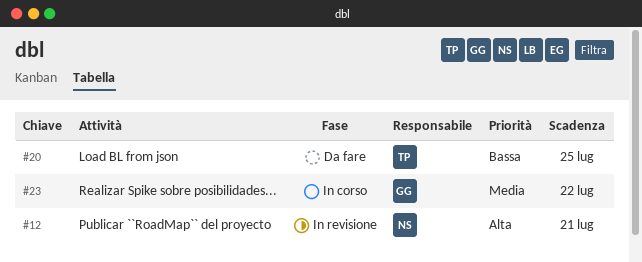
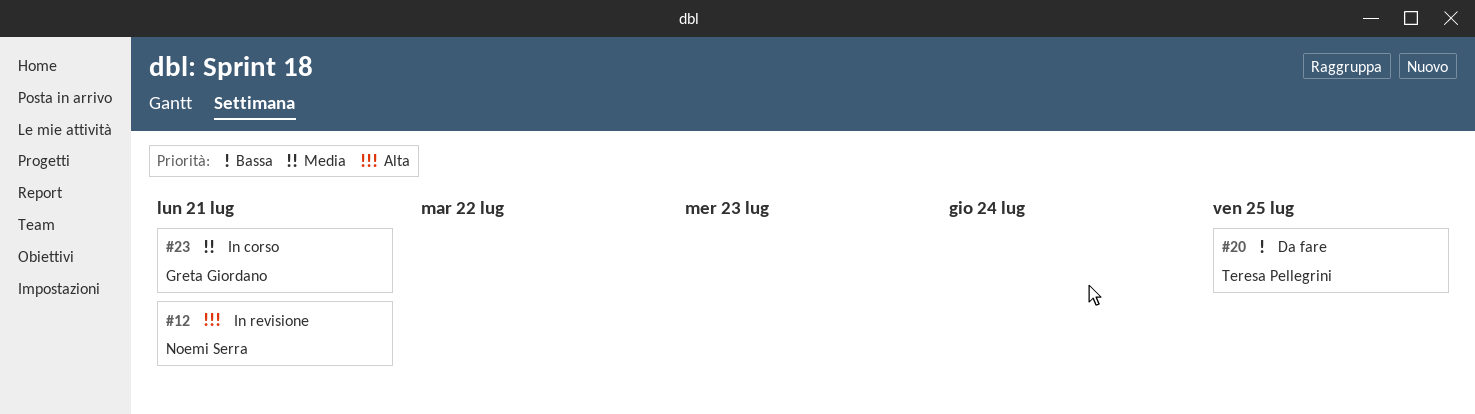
#23, due: Jul 22 -> Jul 21

